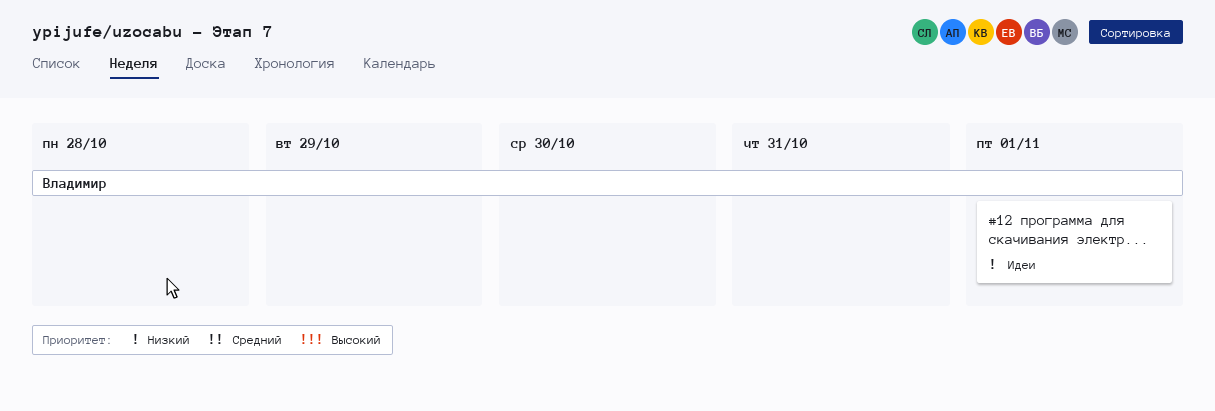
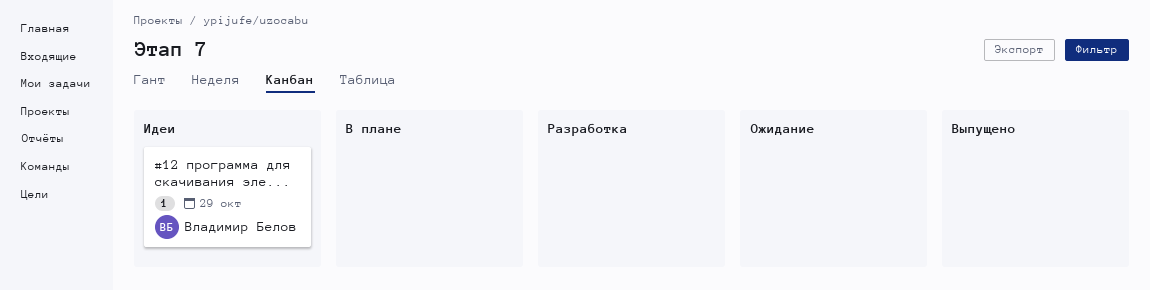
#12, due: Nov 1 -> Oct 29

